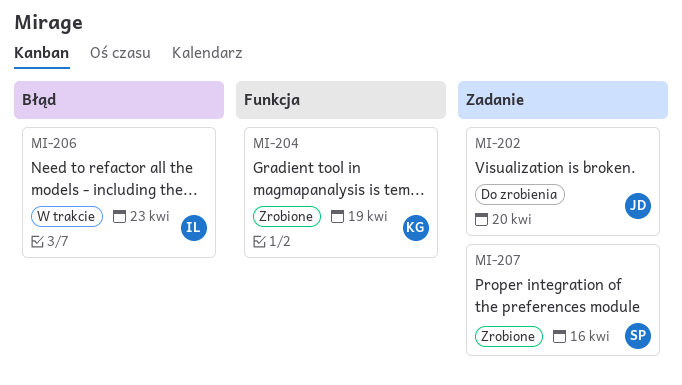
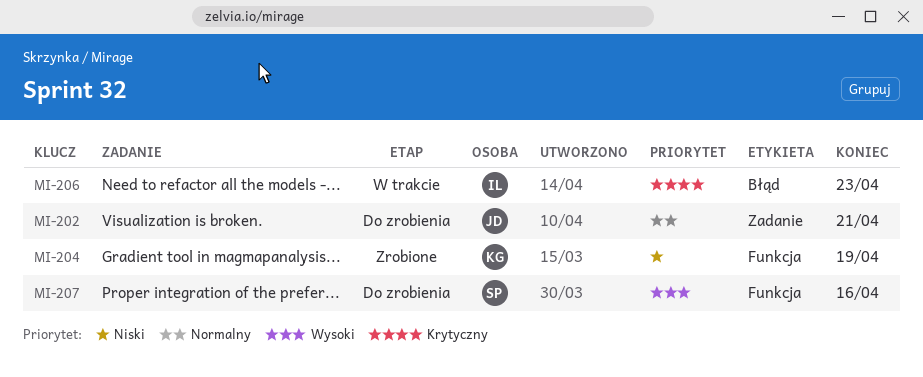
MI-202, due: Apr 20 -> Apr 21
MI-207, status: Zrobione -> Do zrobienia
MI-207, label: Zadanie -> Funkcja

